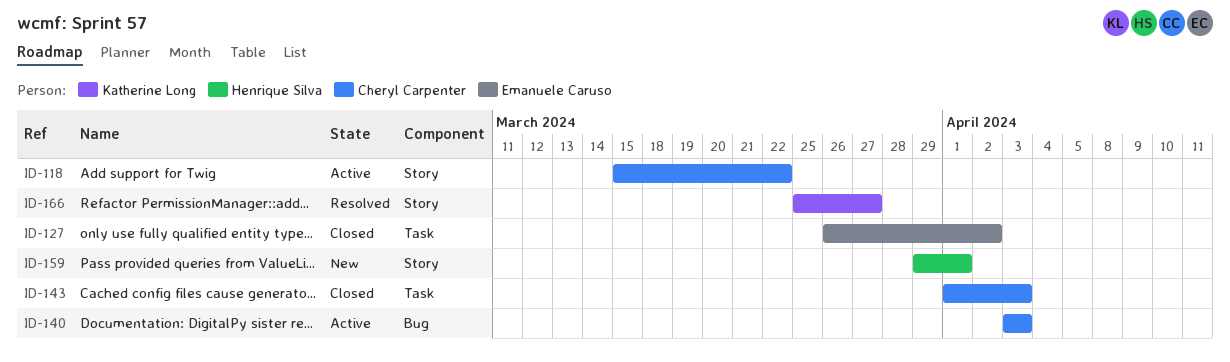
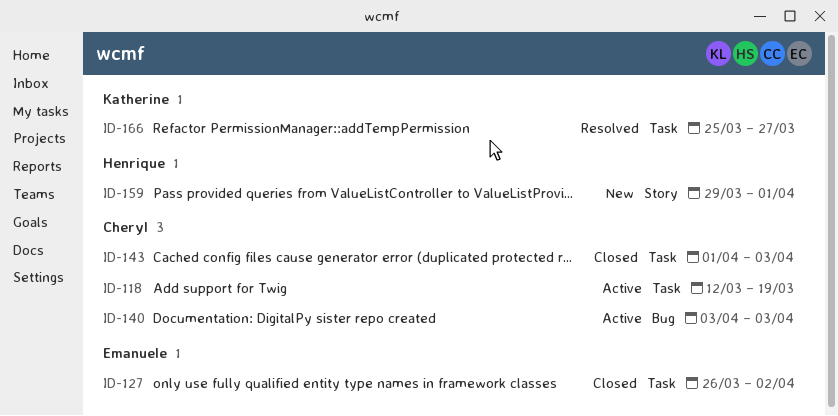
ID-118, label: Story -> Task
ID-118, start: Mar 15 -> Mar 12
ID-118, due: Mar 22 -> Mar 19
ID-166, label: Story -> Task

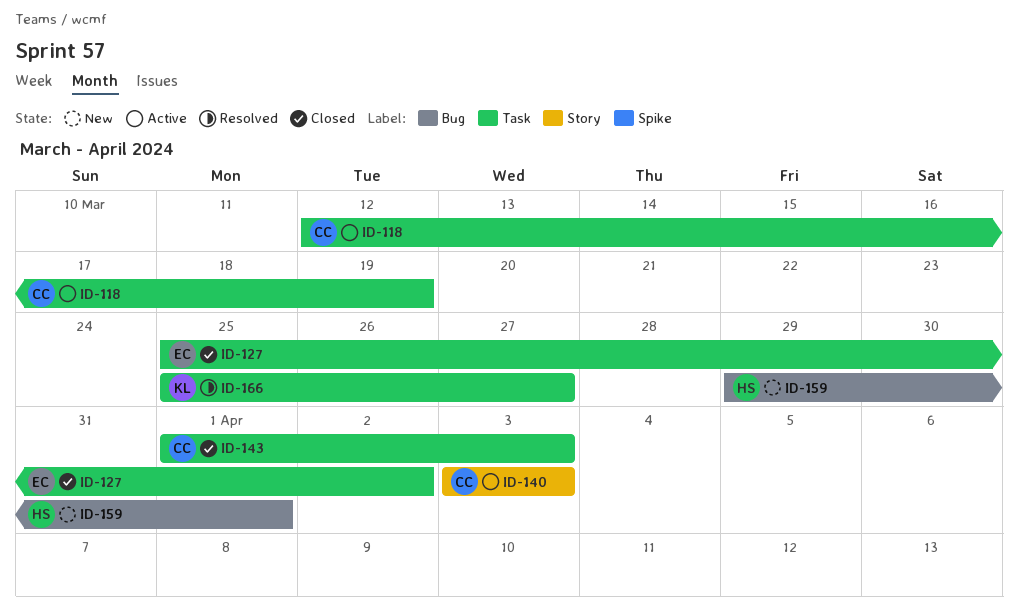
ID-127, start: Mar 26 -> Mar 25
ID-140, label: Bug -> Story
ID-159, label: Story -> Bug

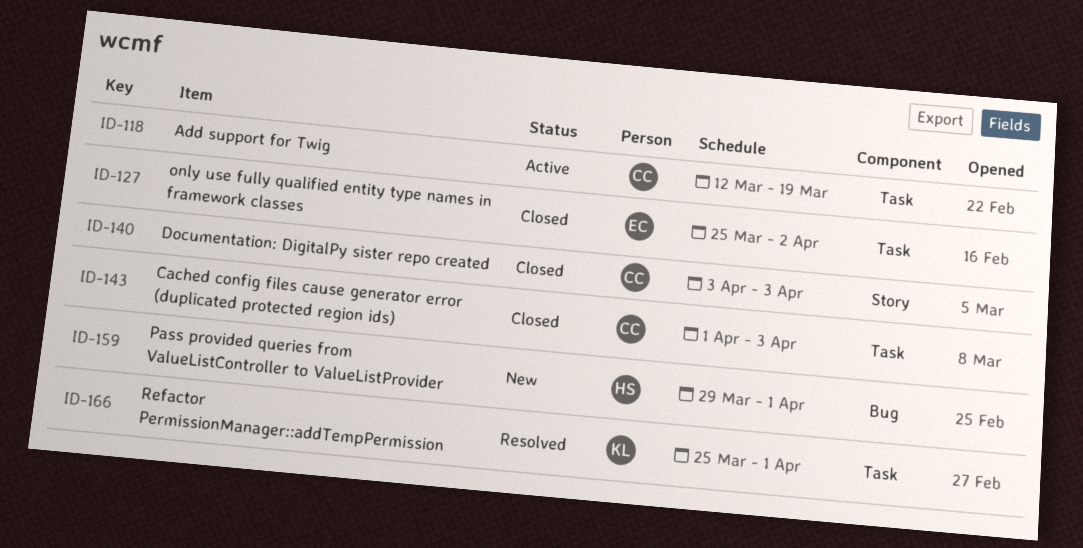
ID-140, status: Active -> Closed
ID-166, due: Mar 27 -> Apr 1

